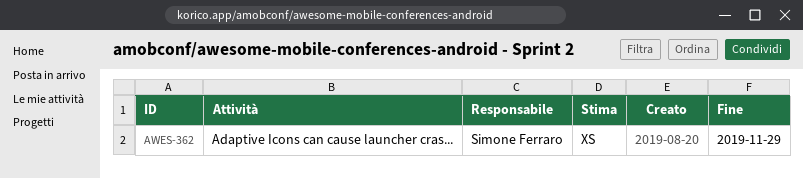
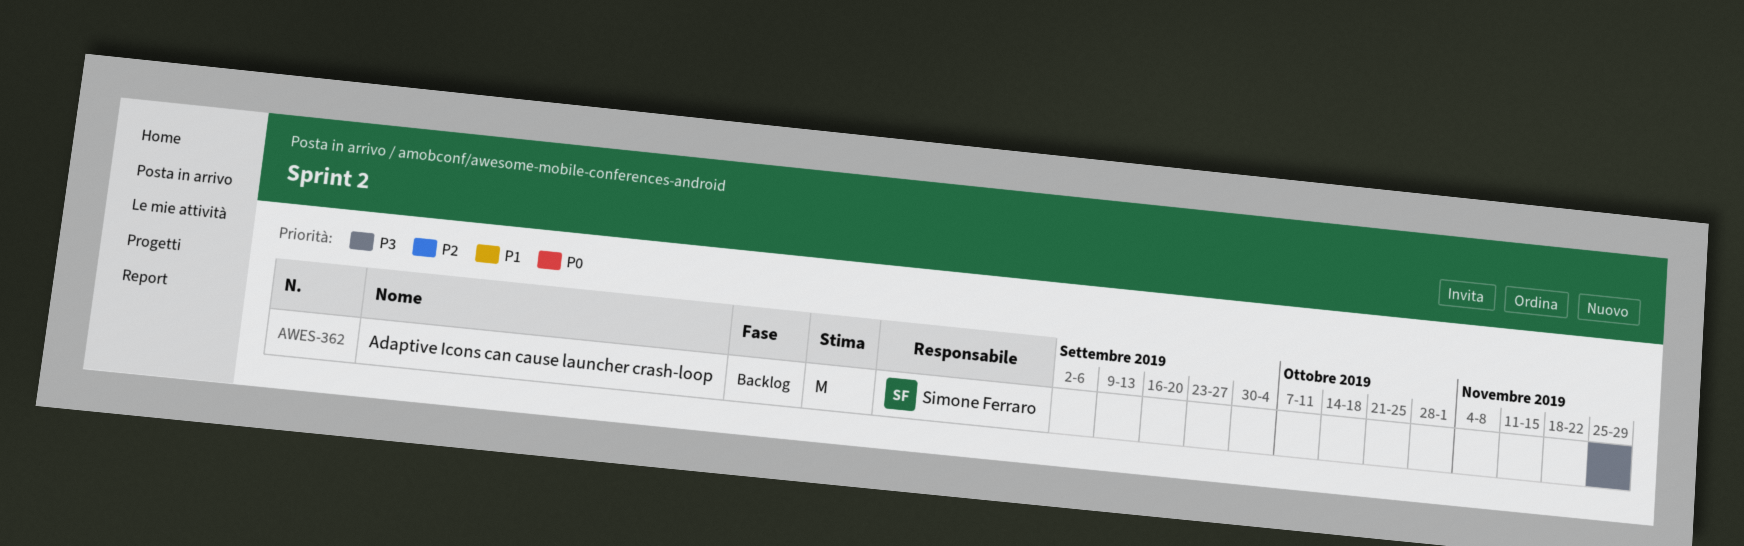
AWES-362, estimate: XS -> M

